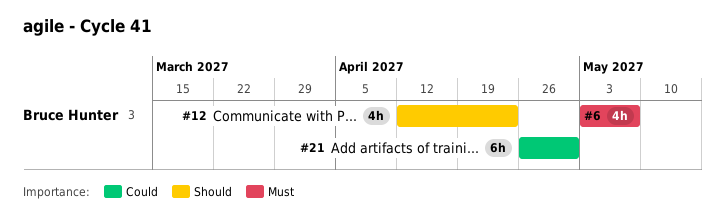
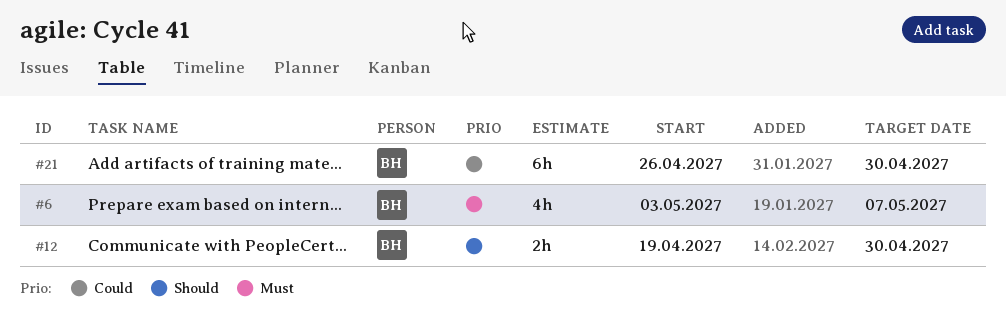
#12, estimate: 4h -> 2h
#12, start: Apr 12 -> Apr 19
#12, due: Apr 23 -> Apr 30

